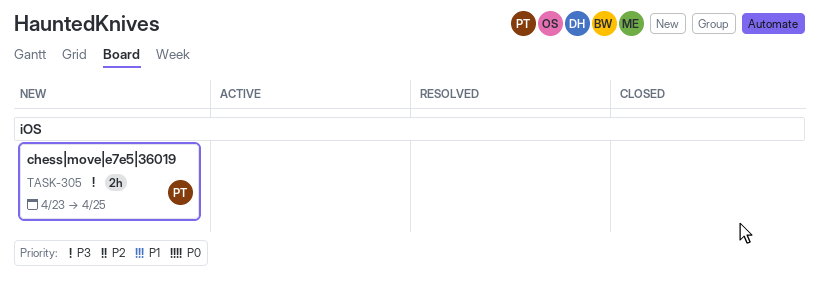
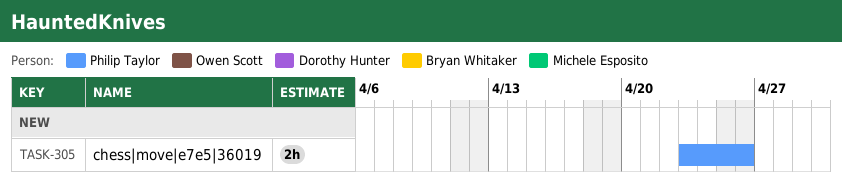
TASK-305, due: Apr 25 -> Apr 26

